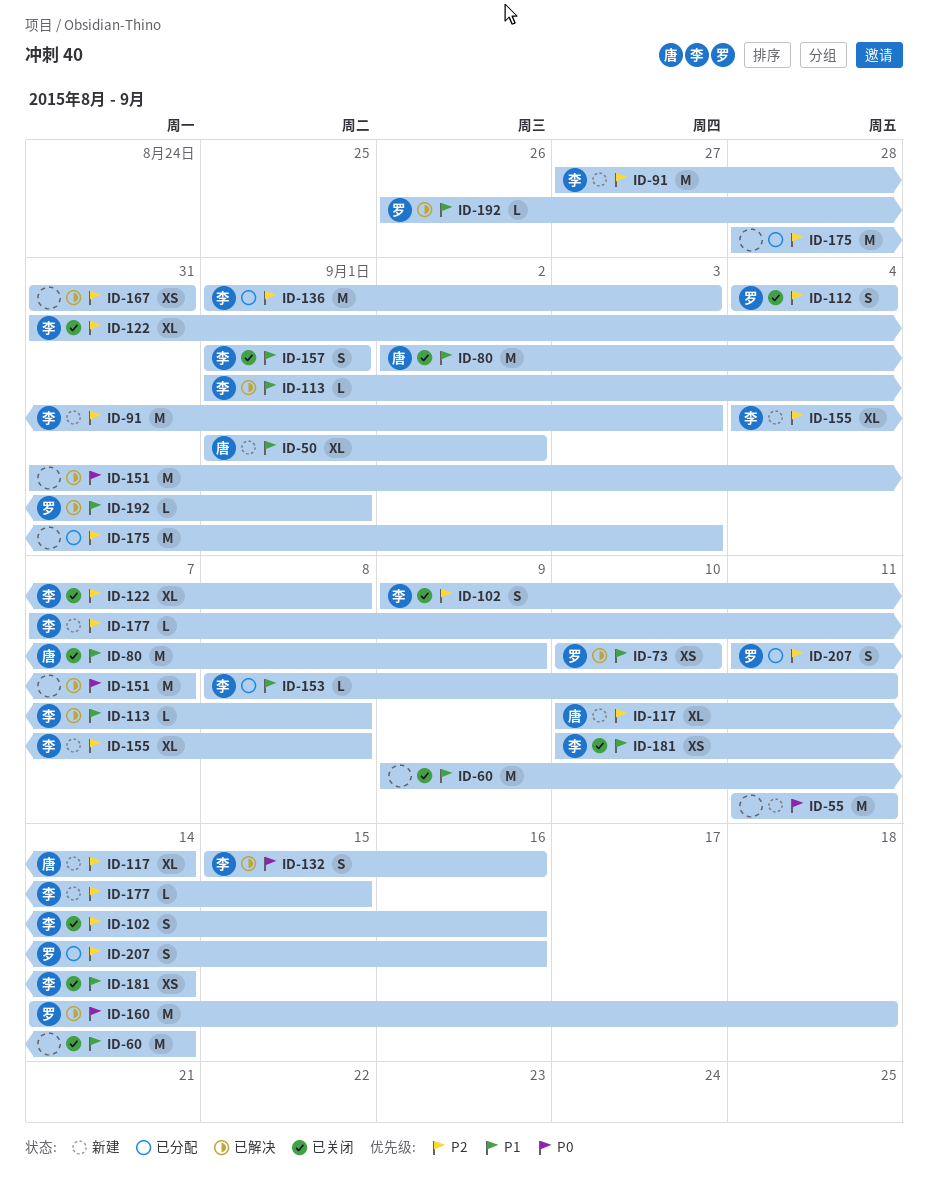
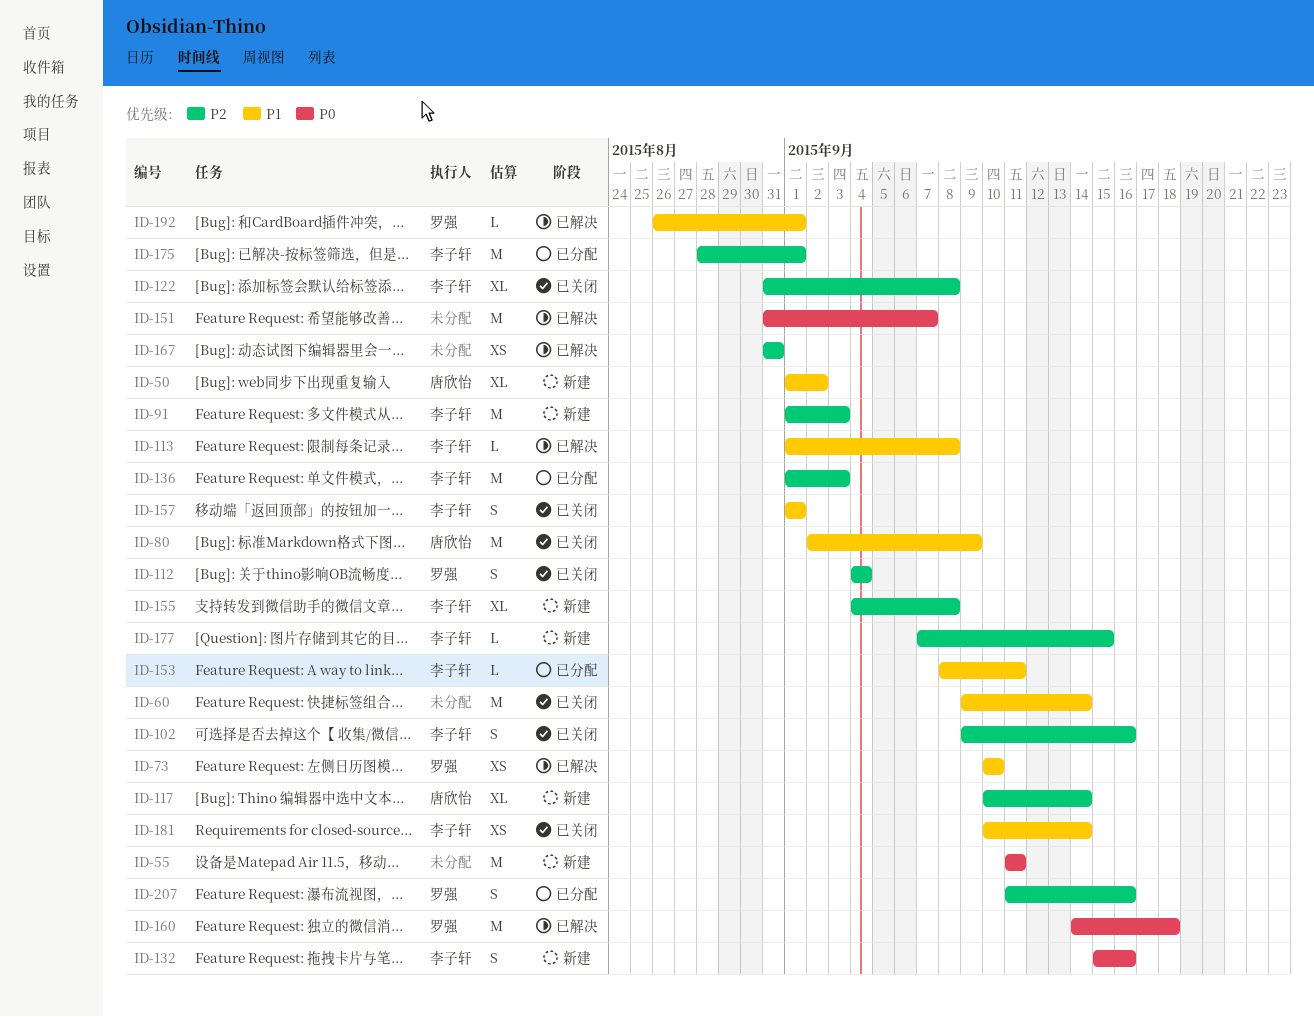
ID-91, start: Aug 27 -> Sep 1
ID-132, status: 已解决 -> 新建
ID-175, owner: none -> 李子轩
ID-175, due: Sep 3 -> Sep 1

